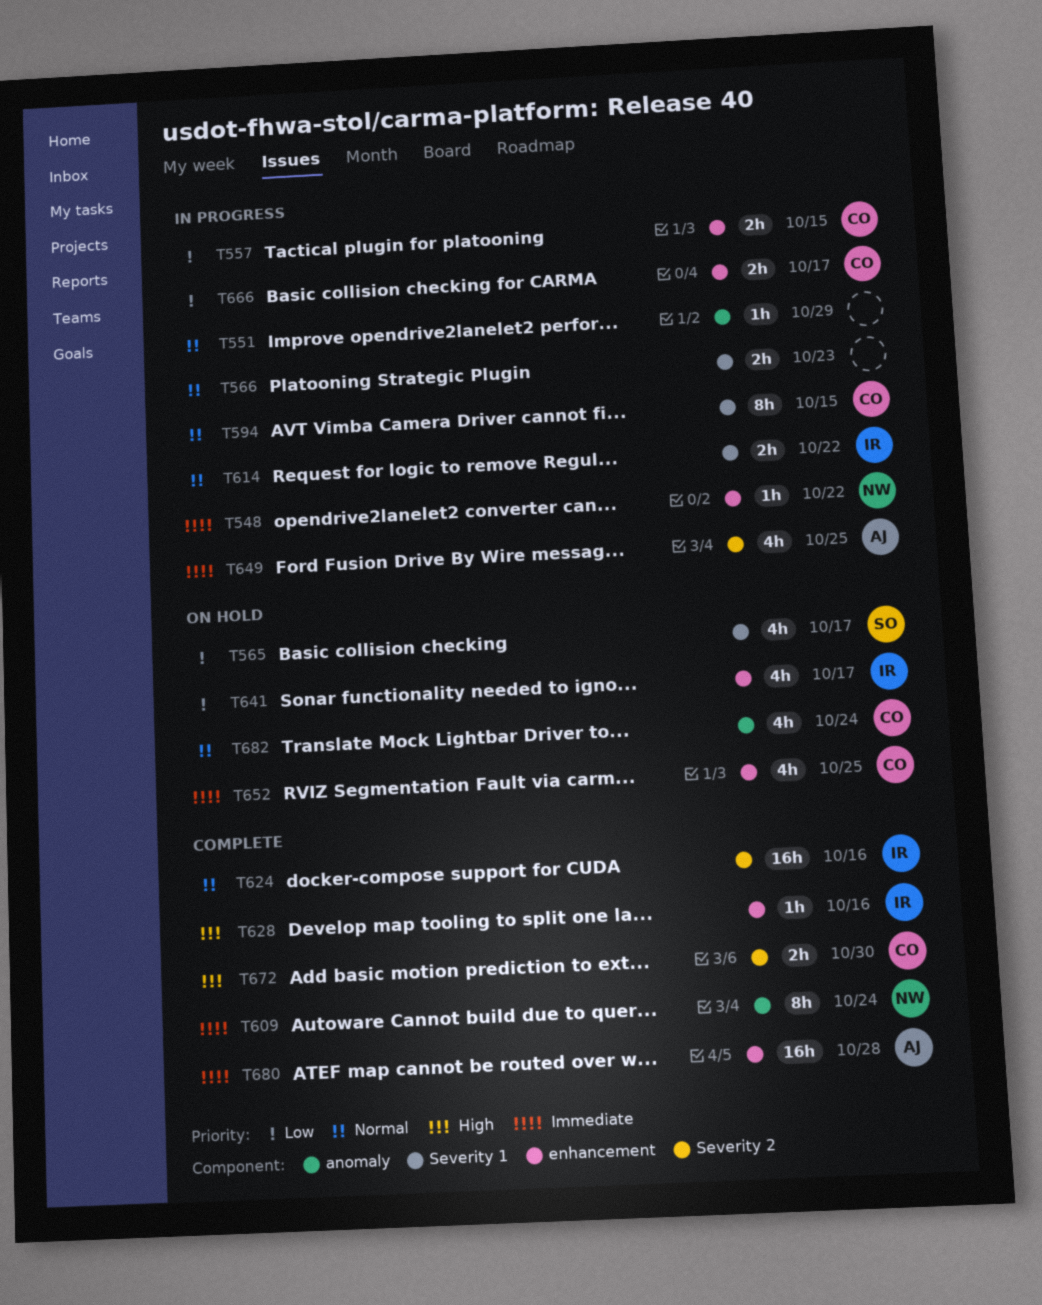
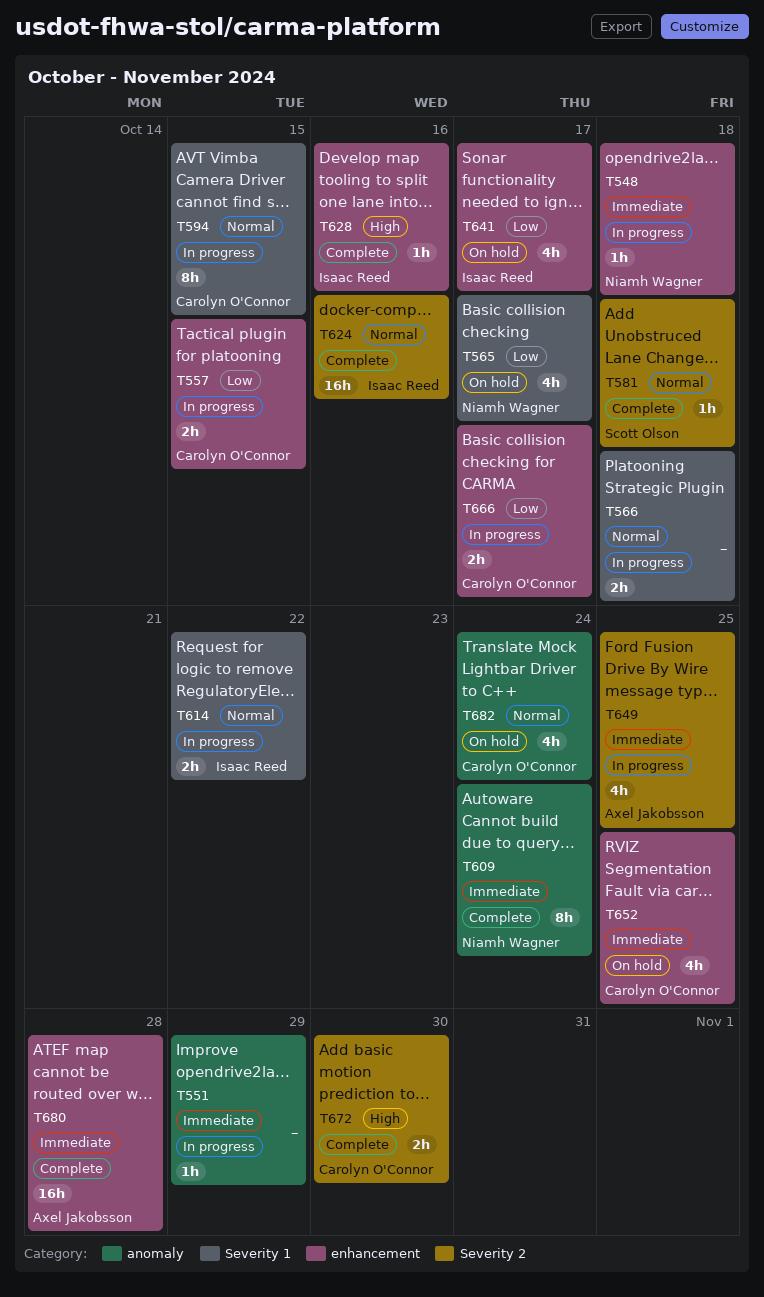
T548, due: Oct 22 -> Oct 18
T551, priority: Normal -> Immediate
T565, owner: Scott Olson -> Niamh Wagner
T566, due: Oct 23 -> Oct 18
T581: none -> present

